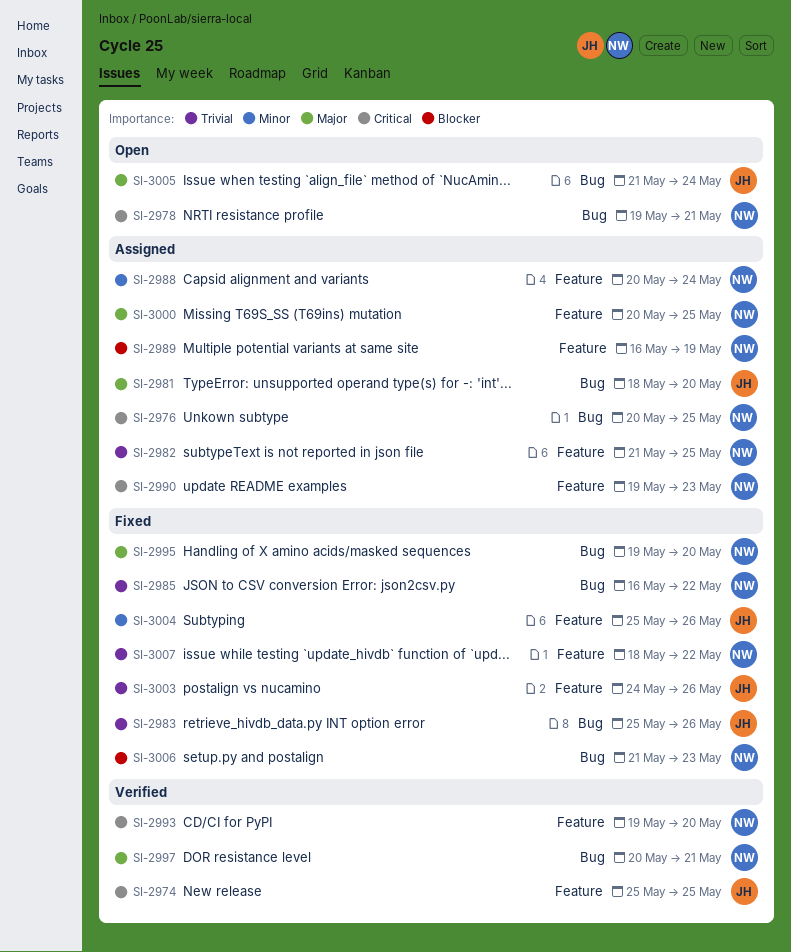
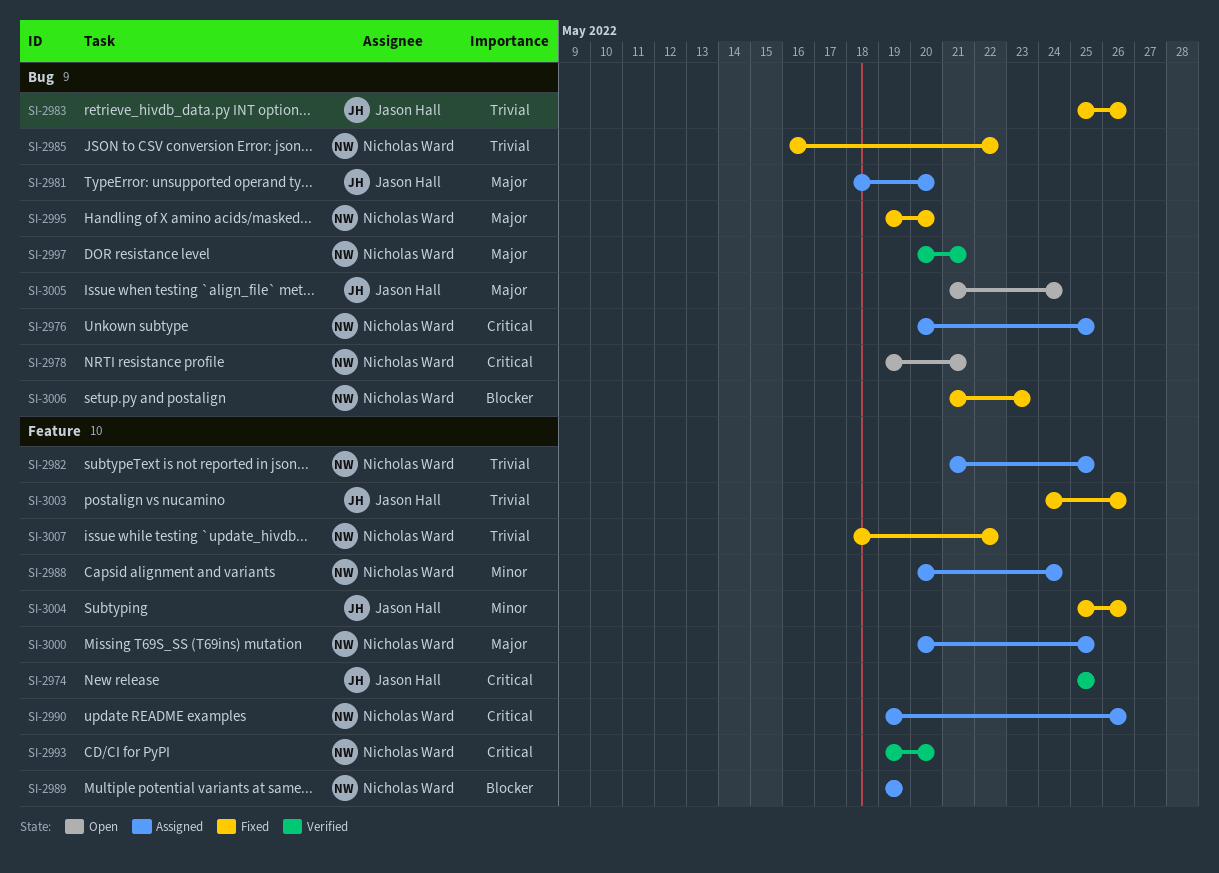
SI-2989, start: May 16 -> May 19
SI-2990, due: May 23 -> May 26

